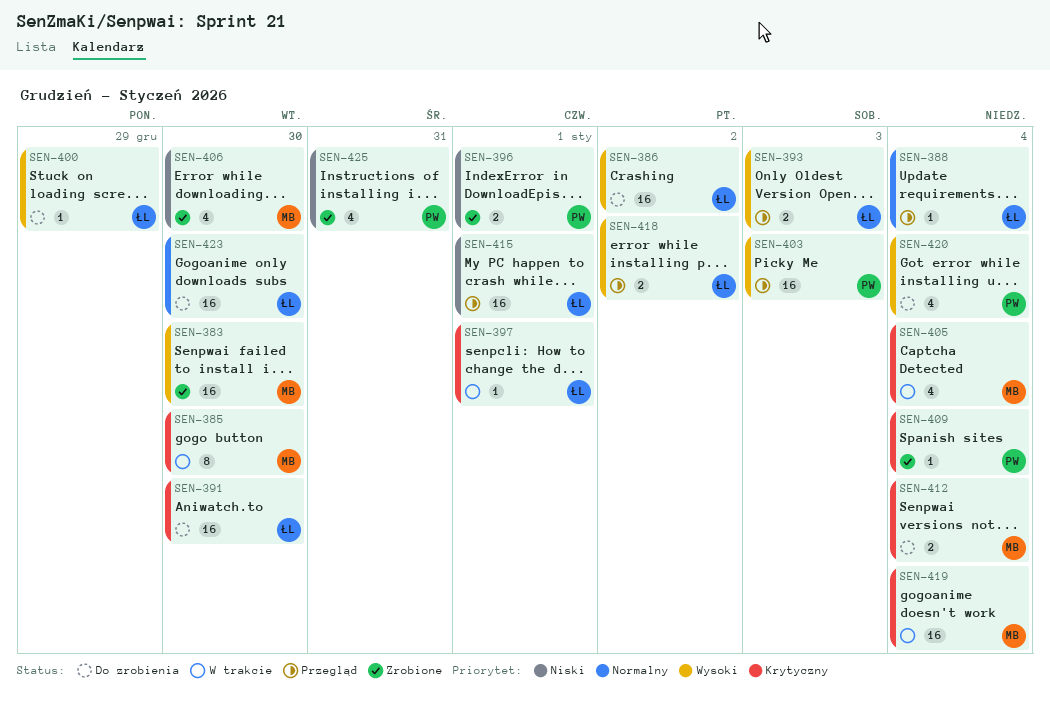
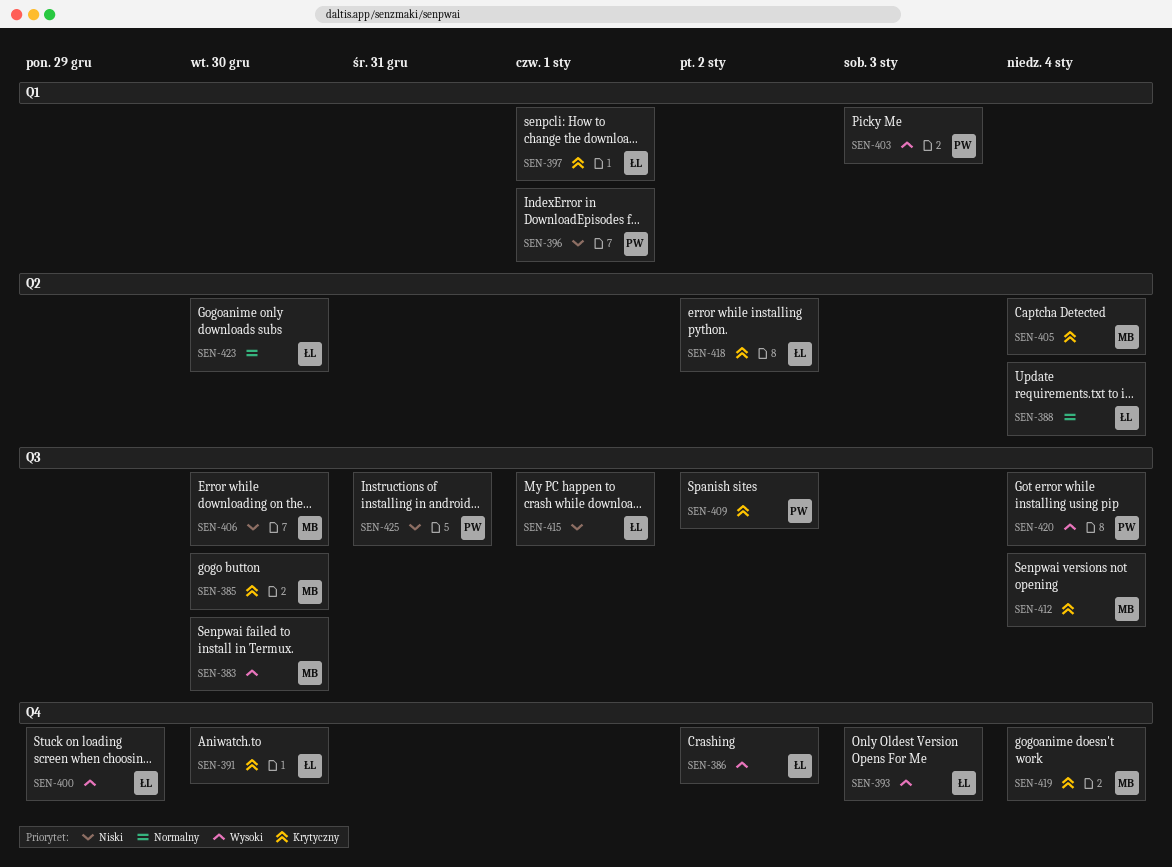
SEN-409, due: Jan 4 -> Jan 2
SEN-418, priority: Wysoki -> Krytyczny

